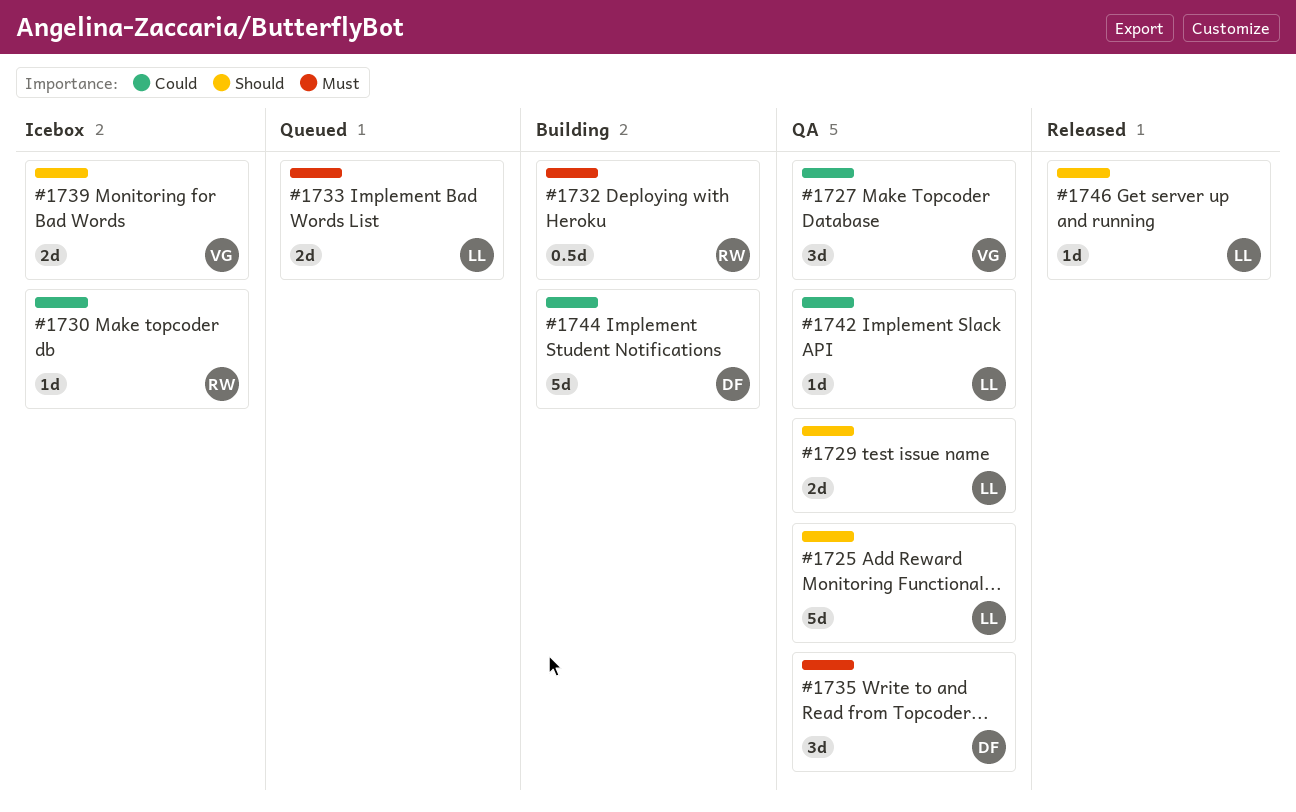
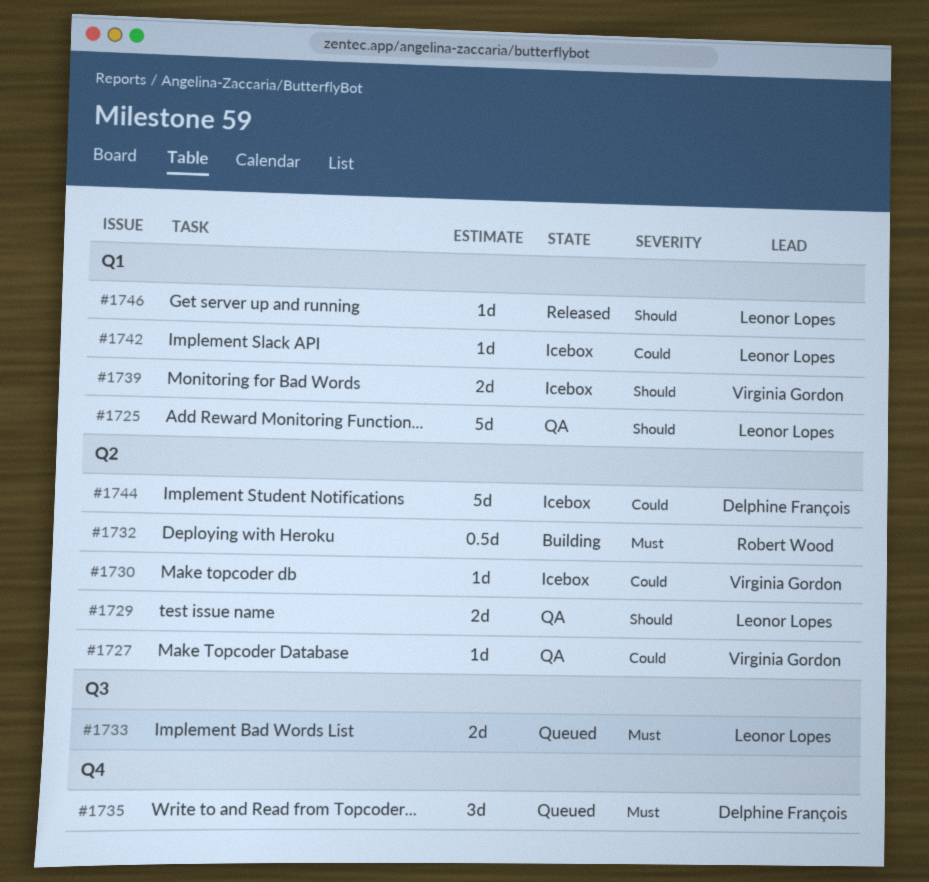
#1727, estimate: 3d -> 1d
#1730, owner: Robert Wood -> Virginia Gordon
#1735, status: QA -> Queued
#1742, status: QA -> Icebox
#1744, status: Building -> Icebox

